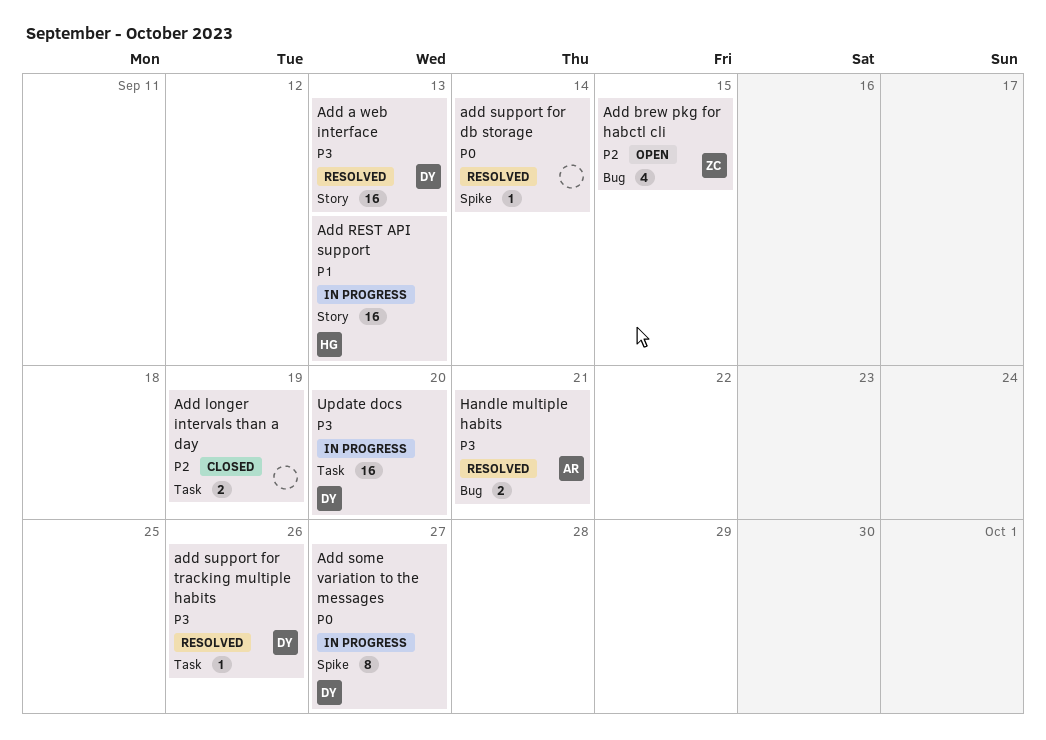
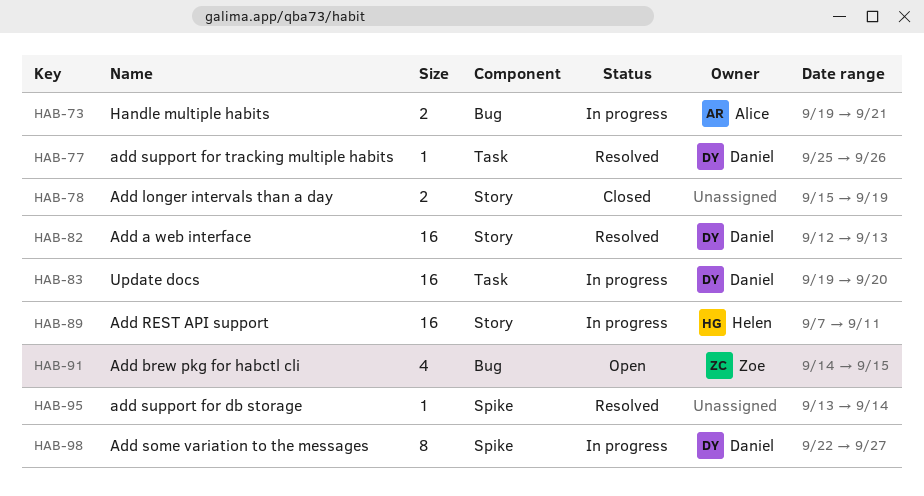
Add longer intervals than a day, label: Task -> Story
Add REST API support, due: Sep 13 -> Sep 11
Handle multiple habits, status: Resolved -> In progress

